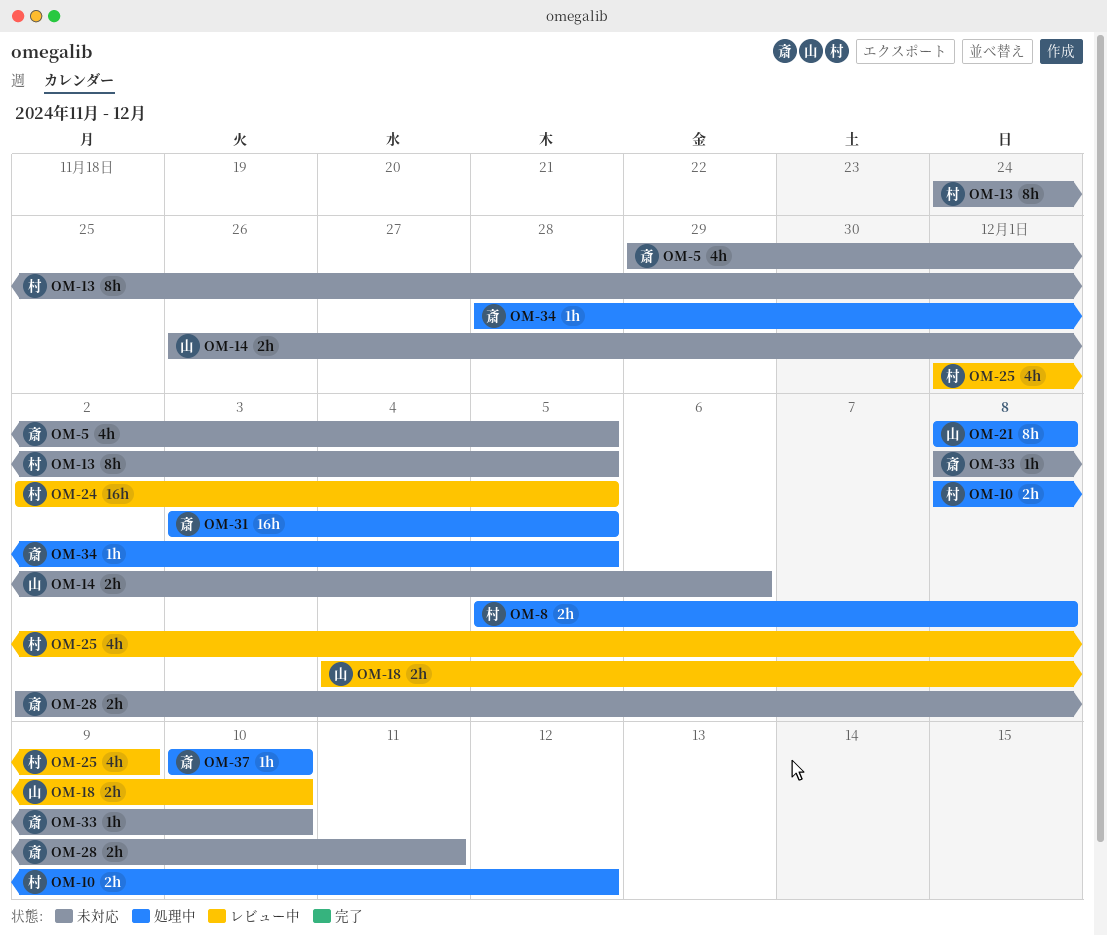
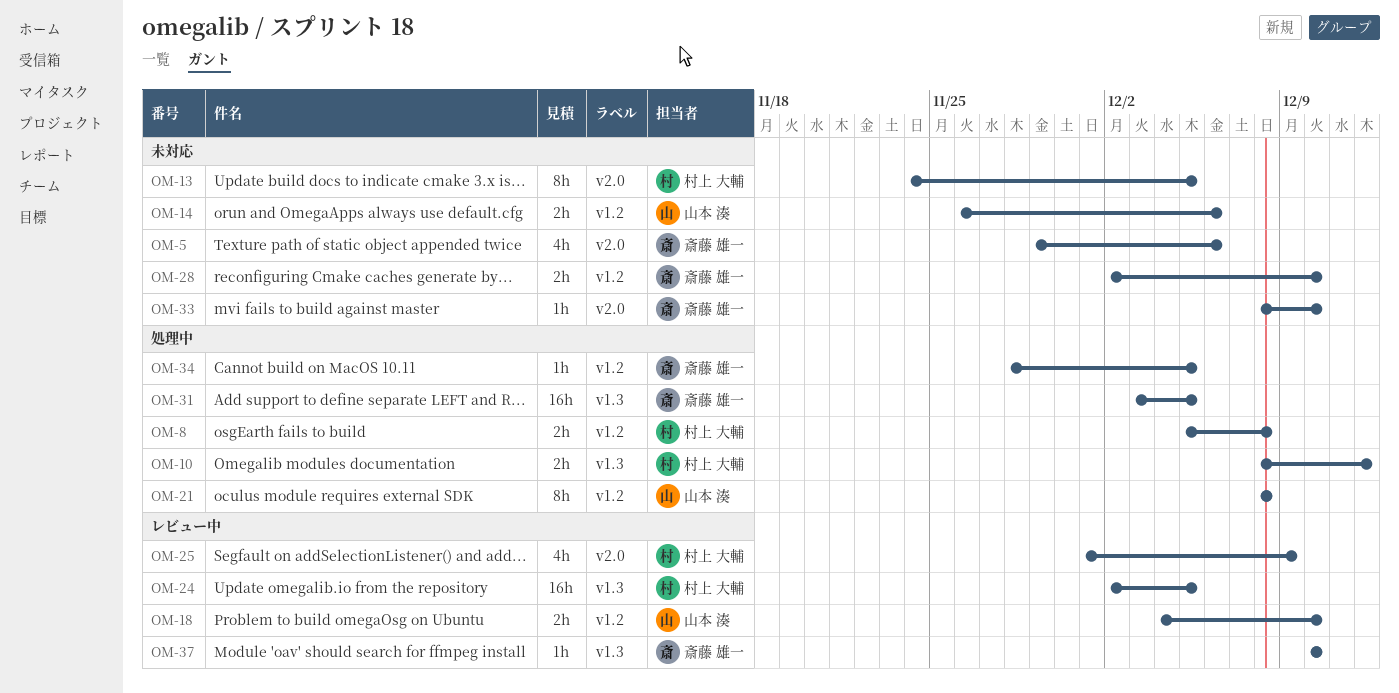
OM-5, due: Dec 5 -> Dec 6
OM-28, due: Dec 11 -> Dec 10
OM-37, status: 処理中 -> レビュー中

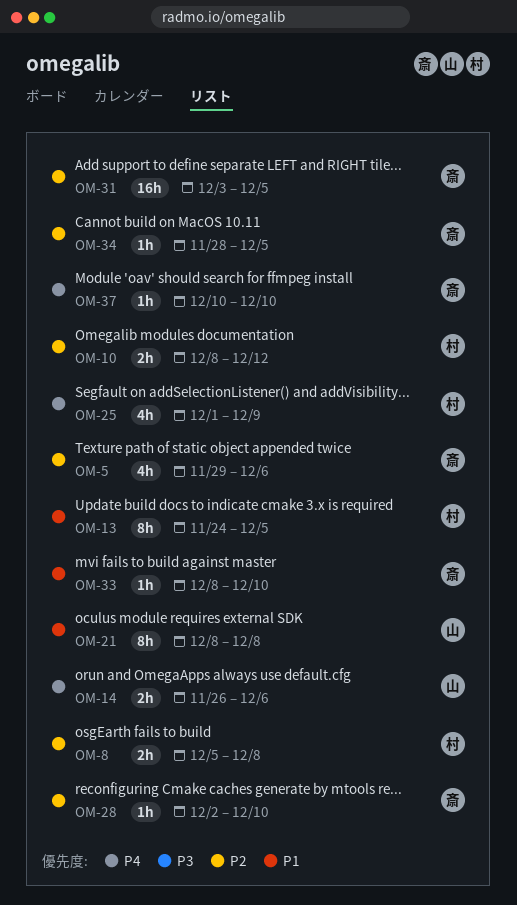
OM-18: present -> none
OM-24: present -> none
OM-28, estimate: 2h -> 1h

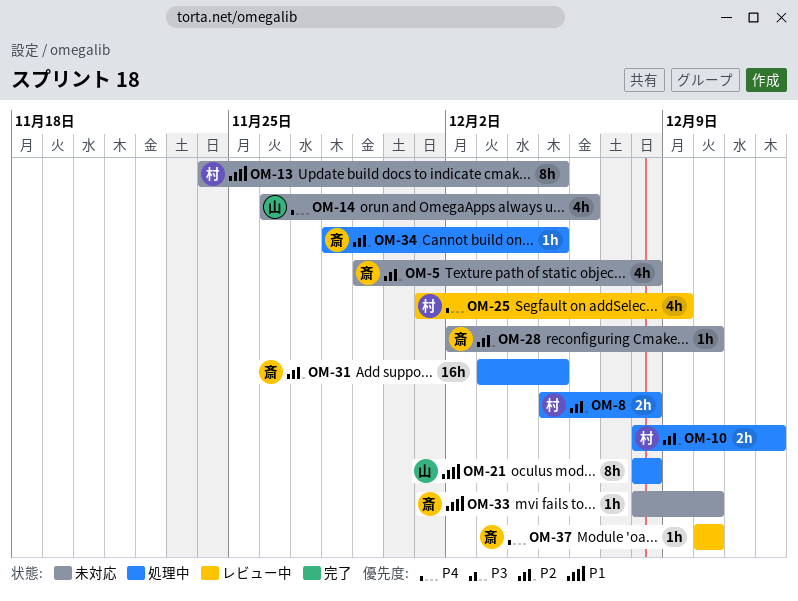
OM-5, due: Dec 6 -> Dec 8
OM-14, estimate: 2h -> 4h

